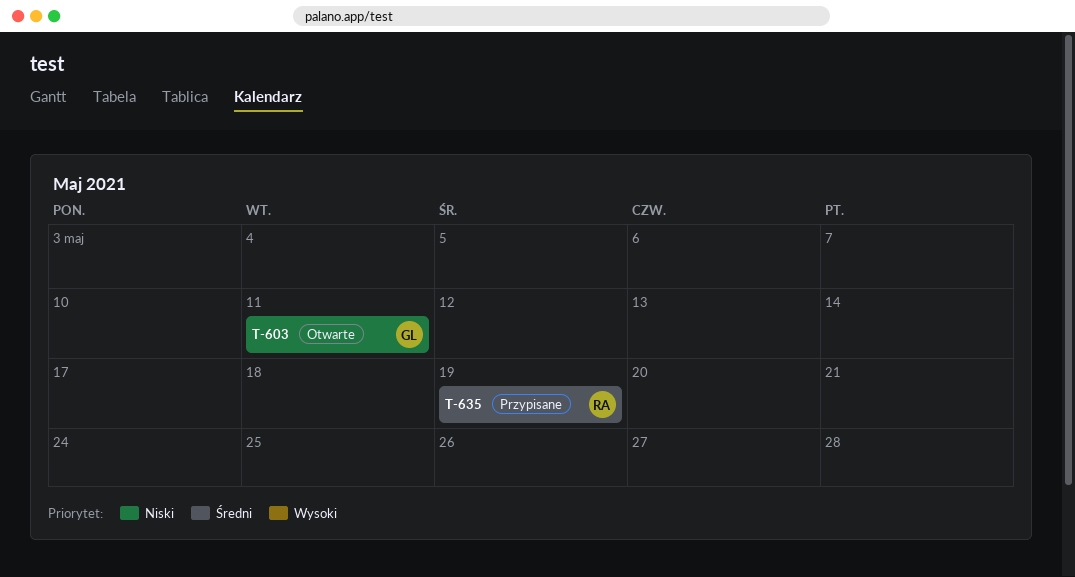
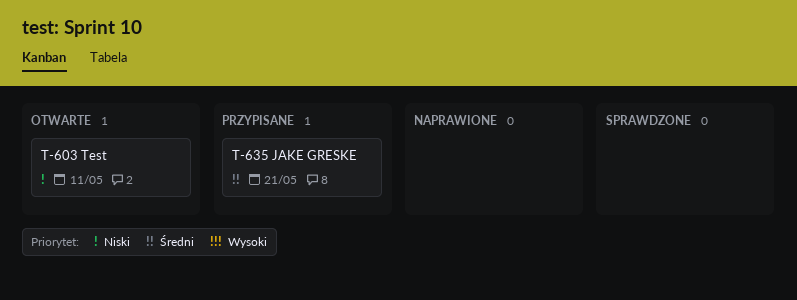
T-635, due: May 19 -> May 21

